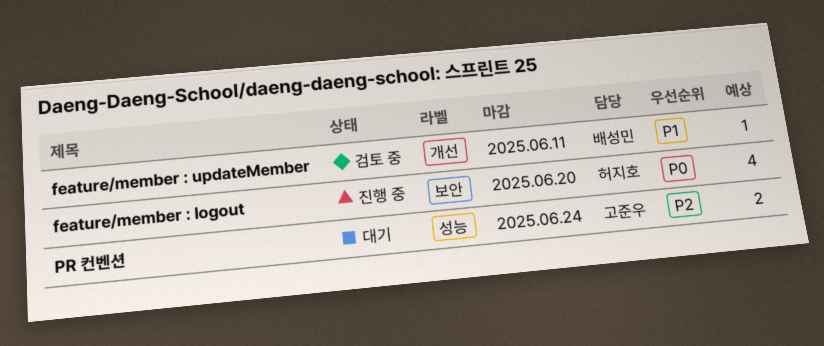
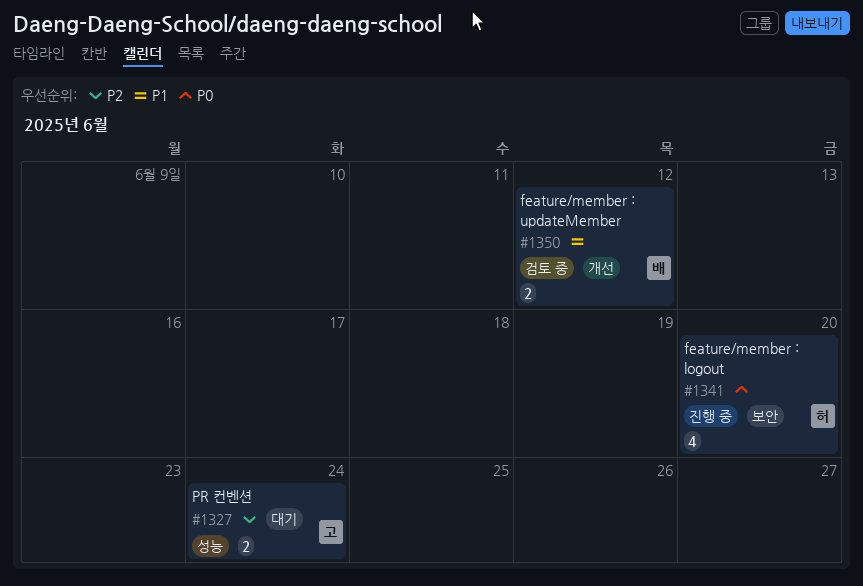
feature/member : updateMember, estimate: 1 -> 2
feature/member : updateMember, due: Jun 11 -> Jun 12

